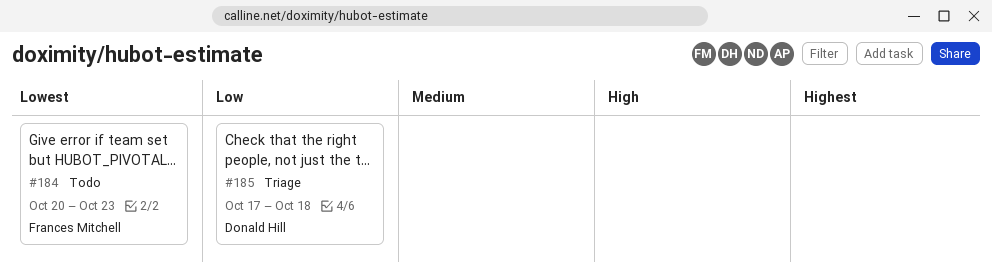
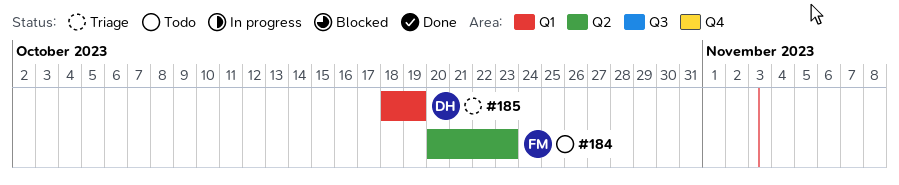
#185, start: Oct 17 -> Oct 18
#185, due: Oct 18 -> Oct 19

